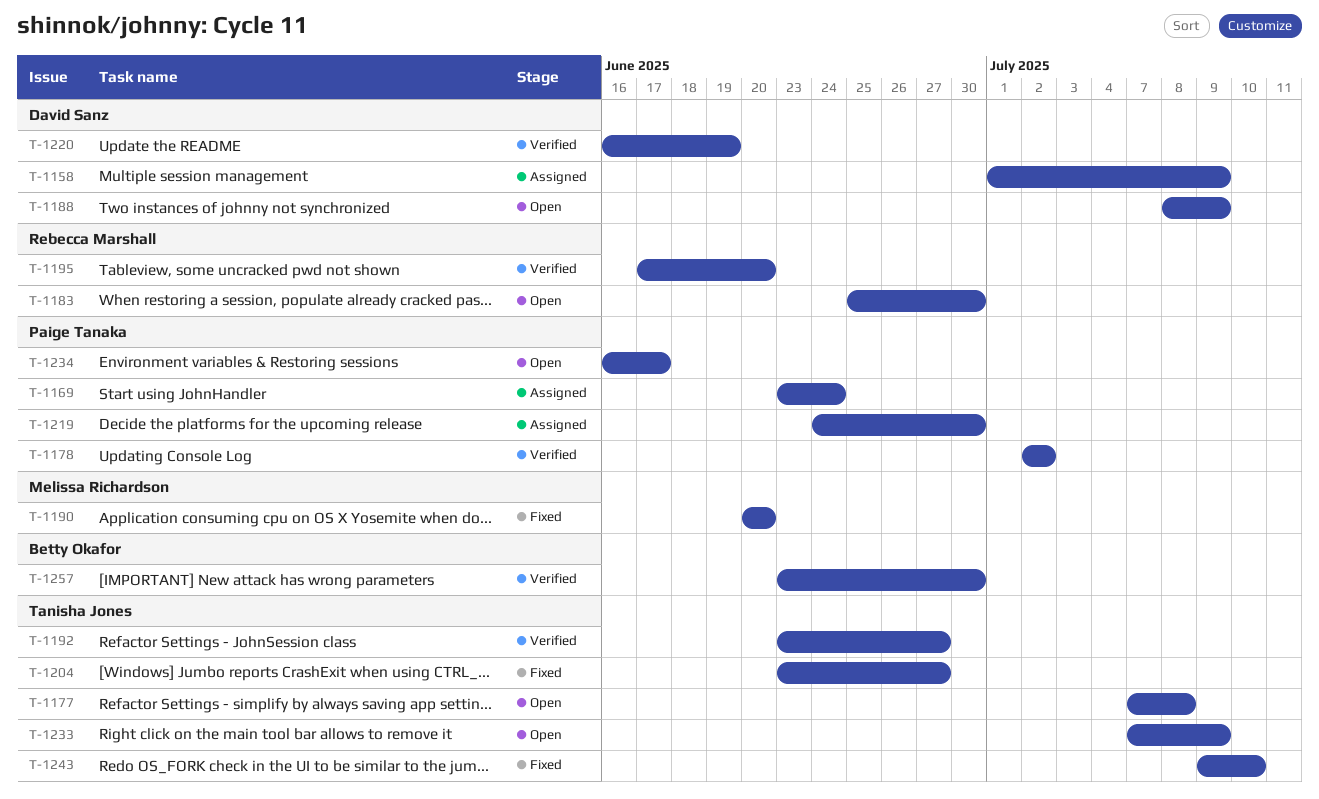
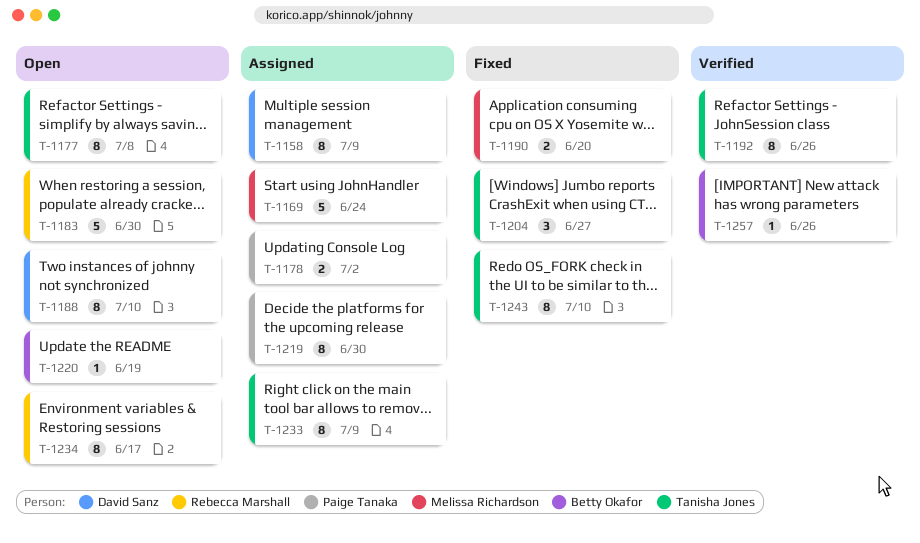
T-1169, owner: Paige Tanaka -> Melissa Richardson
T-1178, status: Verified -> Assigned
T-1188, due: Jul 9 -> Jul 10
T-1192, due: Jun 27 -> Jun 26
T-1195: present -> none
T-1220, status: Verified -> Open
T-1220, owner: David Sanz -> Betty Okafor
T-1233, status: Open -> Assigned
T-1234, owner: Paige Tanaka -> Rebecca Marshall
T-1257, due: Jun 30 -> Jun 26

